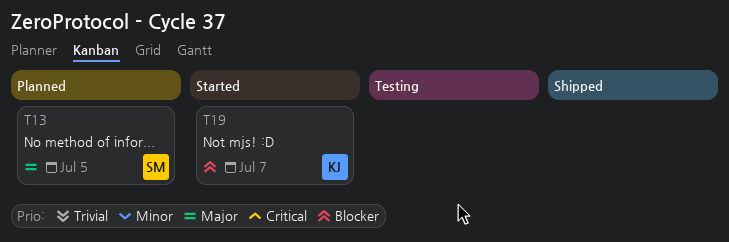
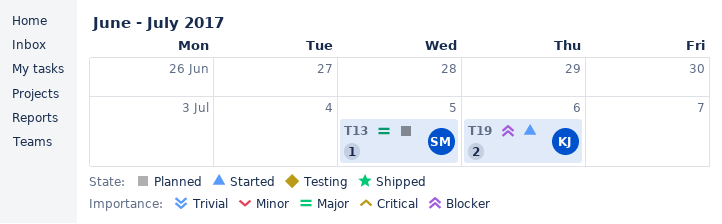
T19, due: Jul 7 -> Jul 6

